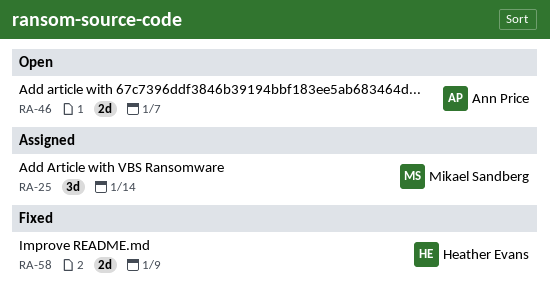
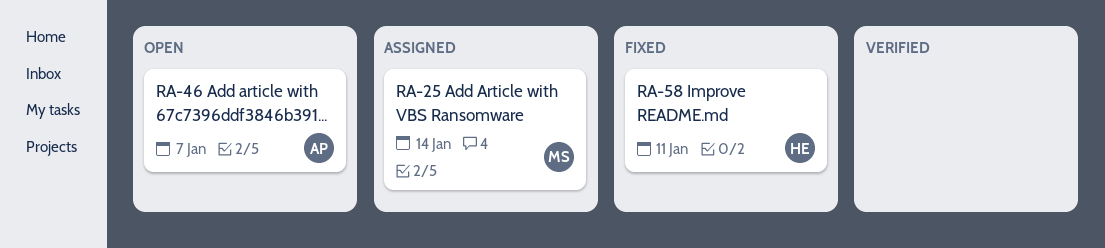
RA-58, due: Jan 9 -> Jan 11

